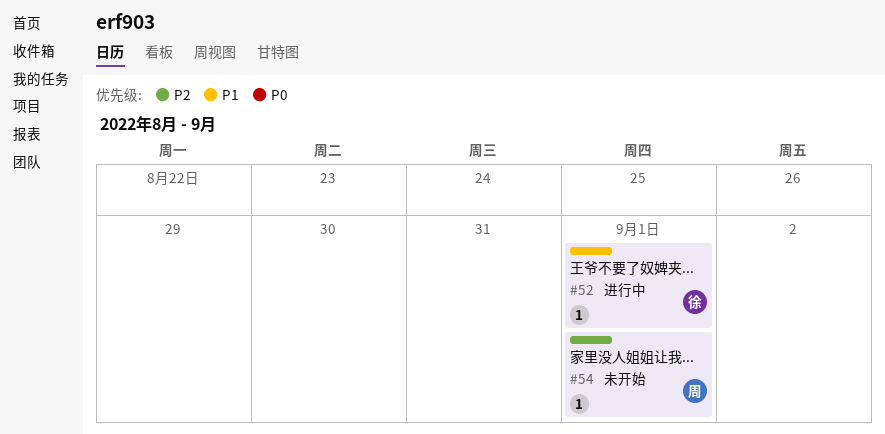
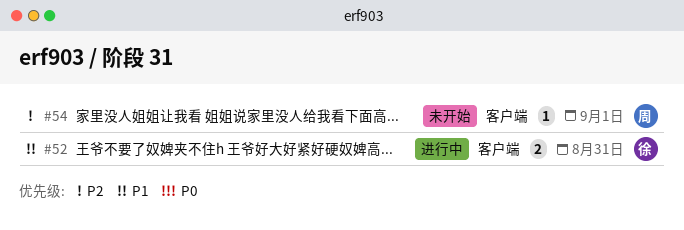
#52, estimate: 1 -> 2
#52, due: Sep 1 -> Aug 31

